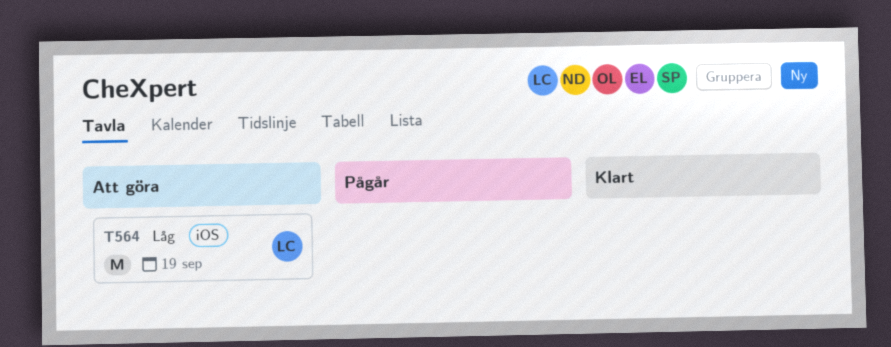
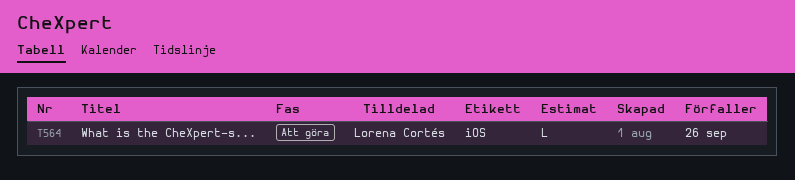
T564, estimate: M -> L
T564, due: Sep 19 -> Sep 26

